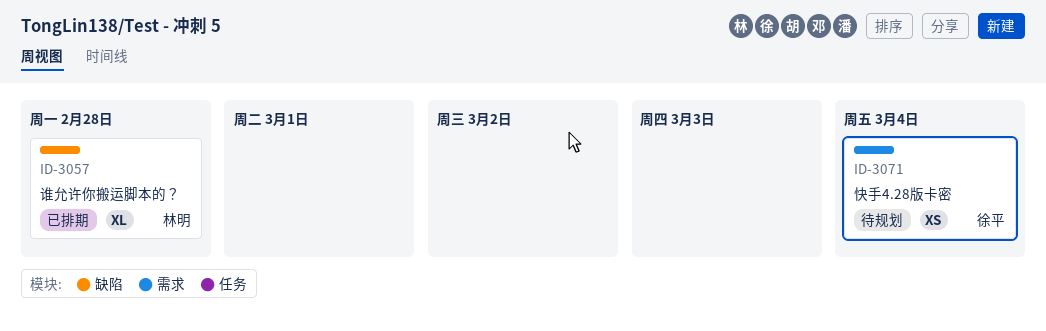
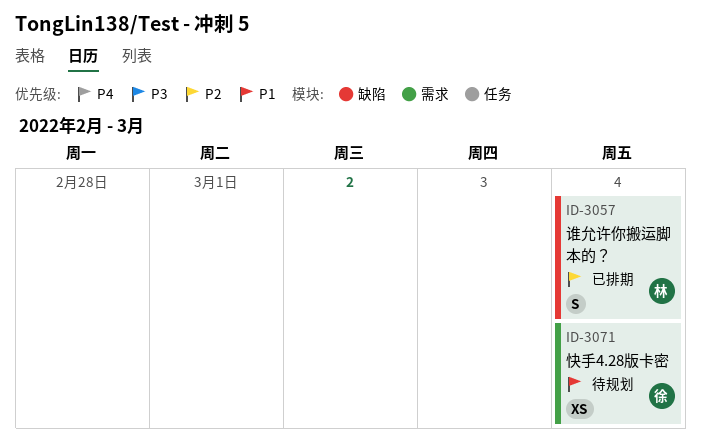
ID-3057, estimate: XL -> S
ID-3057, due: Feb 28 -> Mar 4

